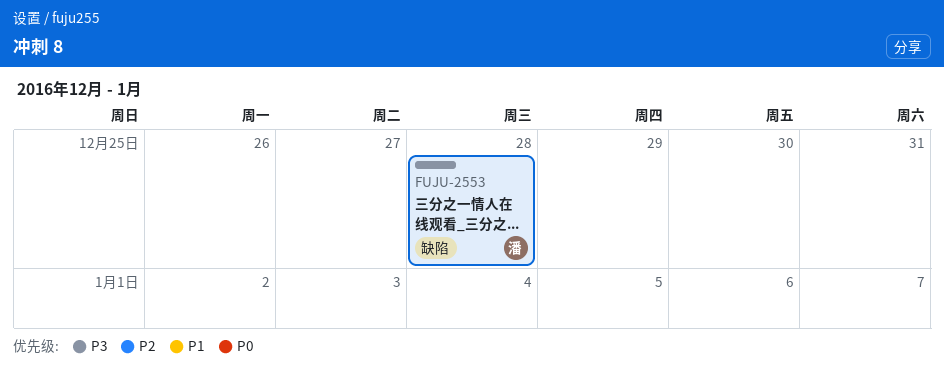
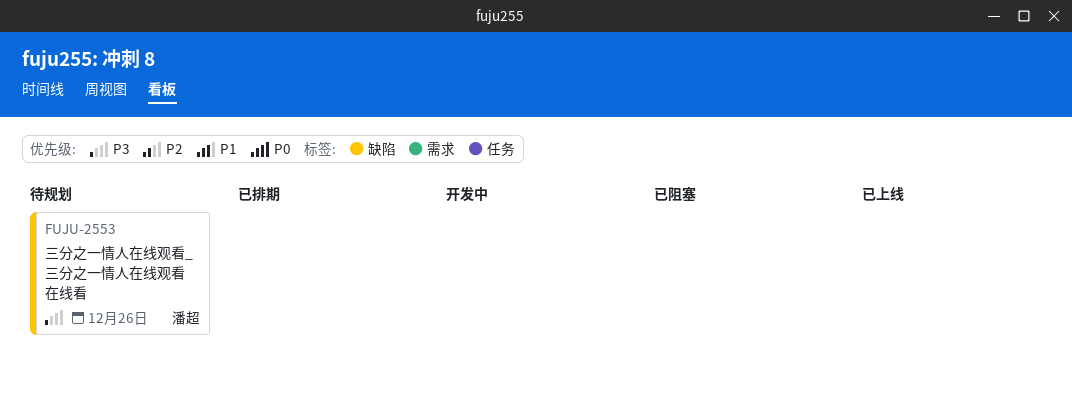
FUJU-2553, due: Dec 28 -> Dec 26

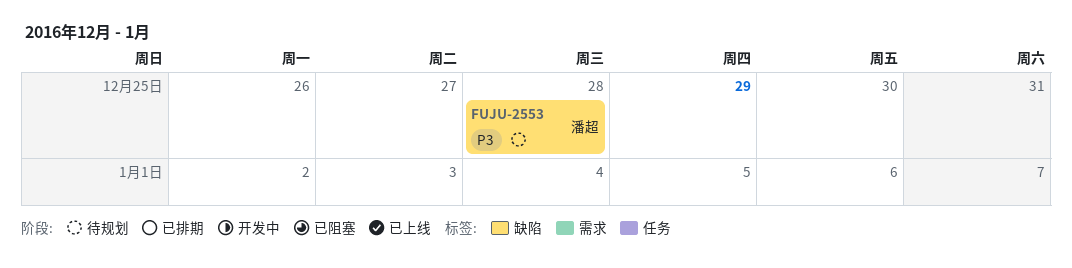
FUJU-2553, due: Dec 26 -> Dec 28

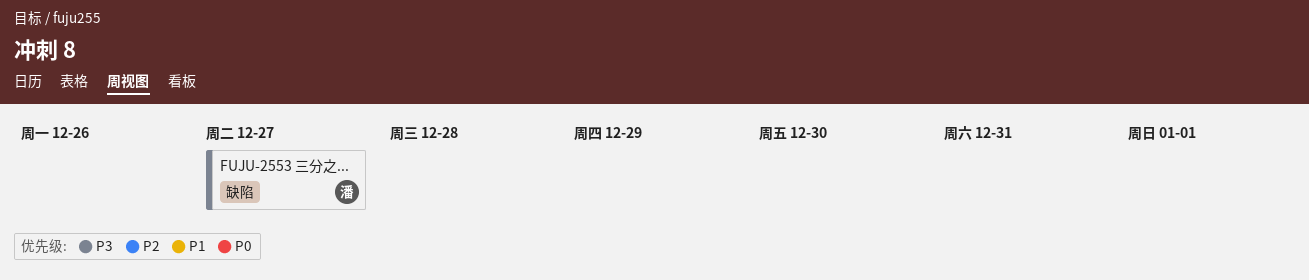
FUJU-2553, due: Dec 28 -> Dec 27

